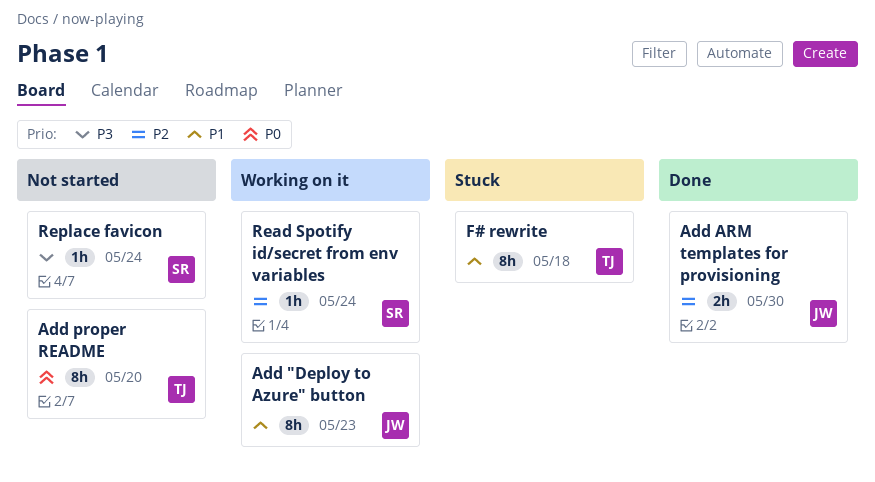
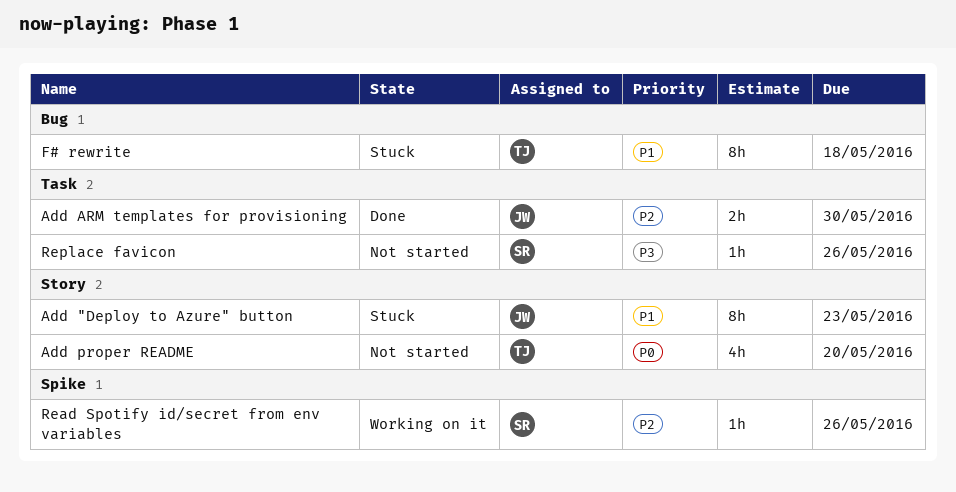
Add "Deploy to Azure" button, status: Working on it -> Stuck
Add proper README, estimate: 8h -> 4h
Read Spotify id/secret from env variables, due: May 24 -> May 26
Replace favicon, due: May 24 -> May 26

